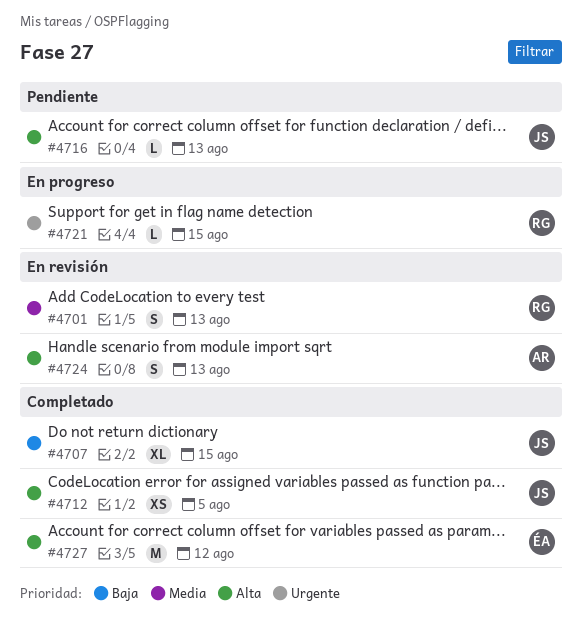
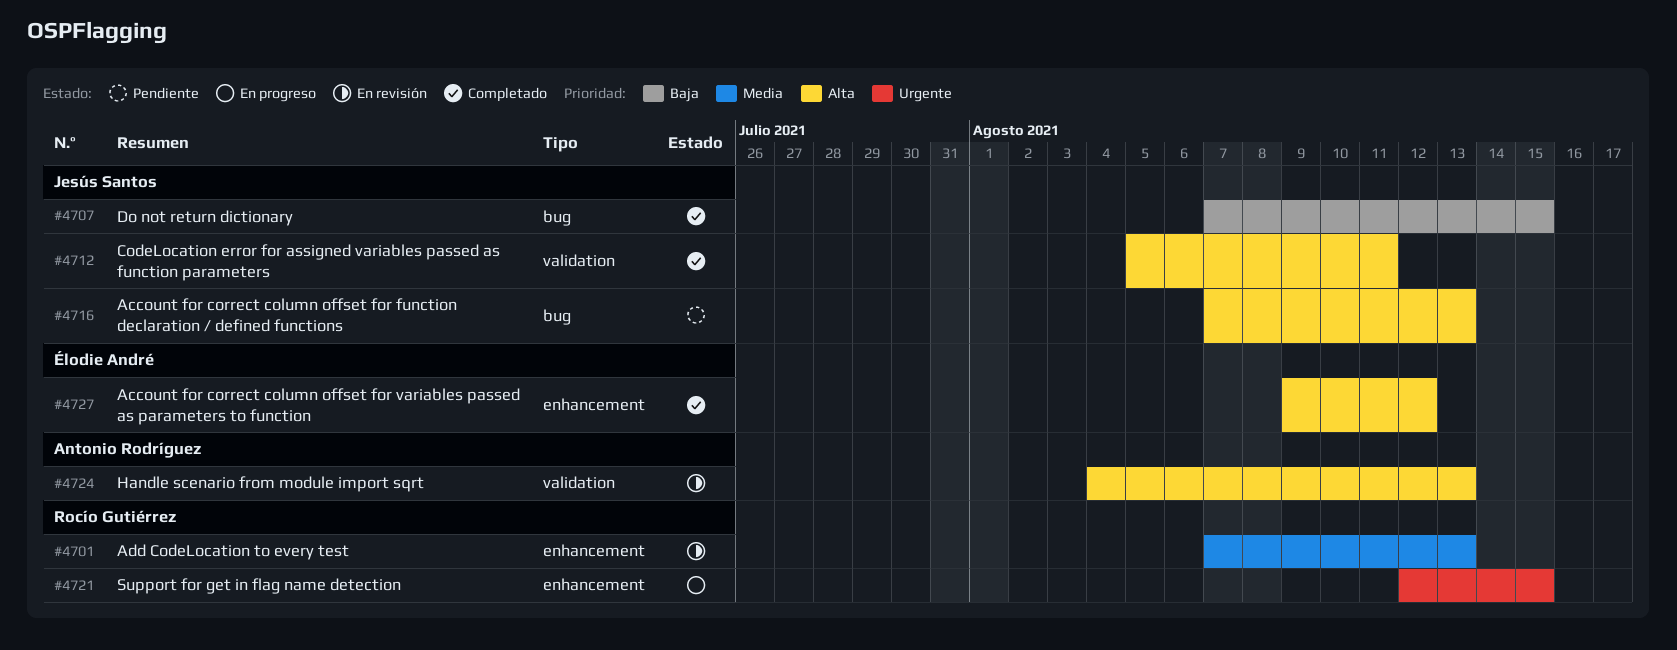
#4712, due: Aug 5 -> Aug 11

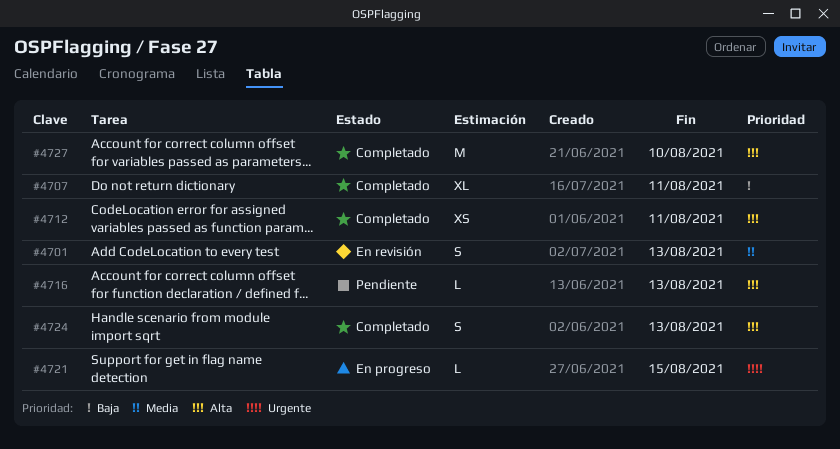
#4707, due: Aug 15 -> Aug 11
#4724, status: En revisión -> Completado
#4727, due: Aug 12 -> Aug 10

